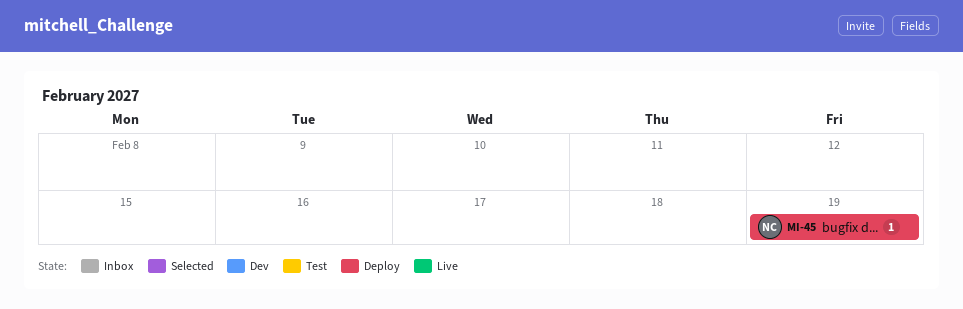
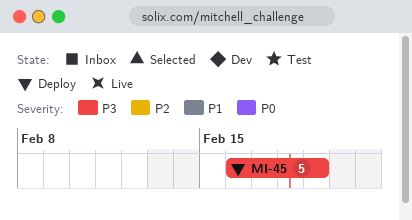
MI-45, estimate: 1 -> 5
MI-45, start: Feb 19 -> Feb 16

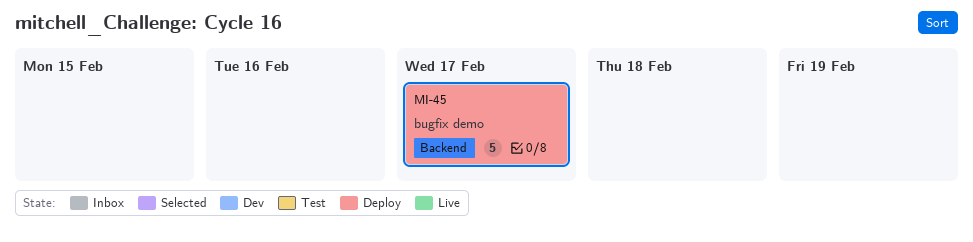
MI-45, due: Feb 19 -> Feb 17

